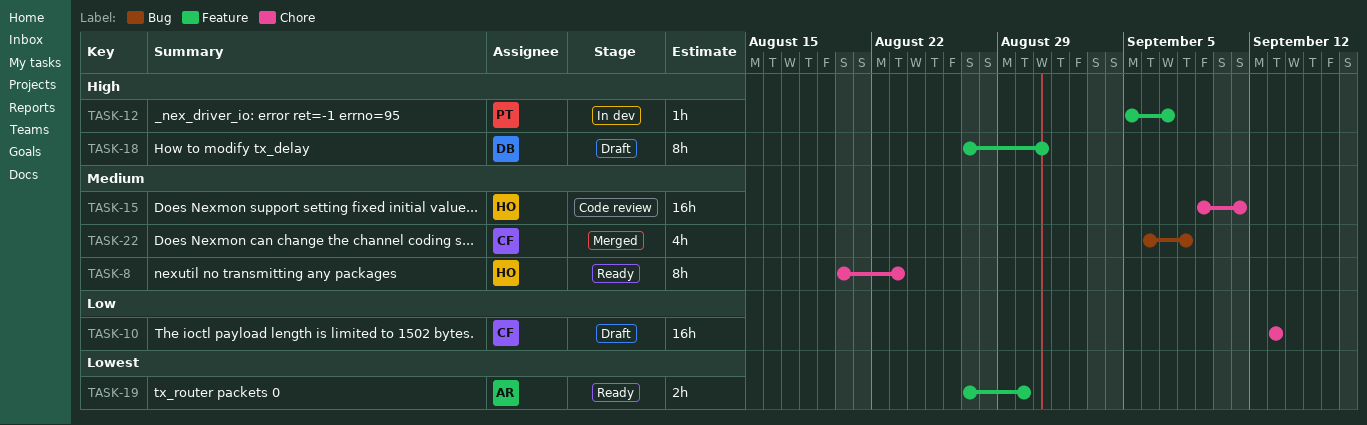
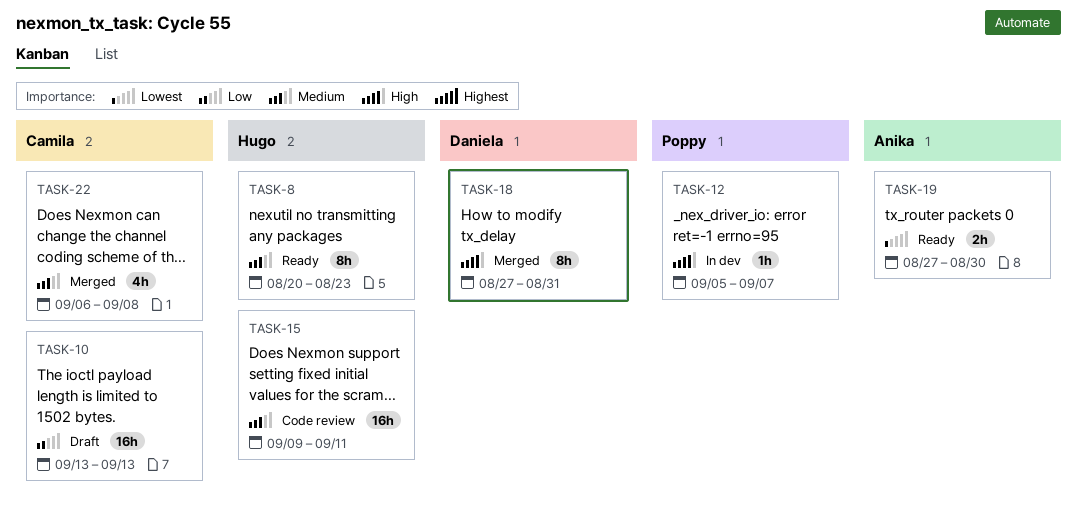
TASK-18, status: Draft -> Merged

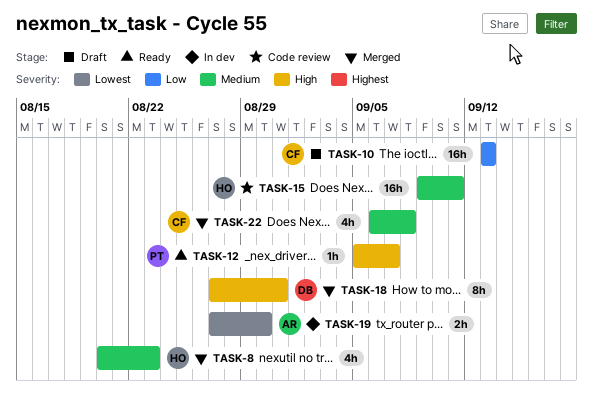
TASK-8, status: Ready -> Merged
TASK-8, estimate: 8h -> 4h
TASK-12, status: In dev -> Ready
TASK-19, status: Ready -> In dev

